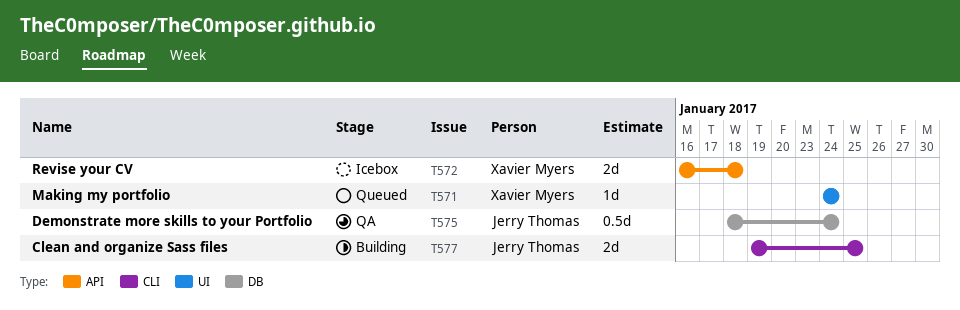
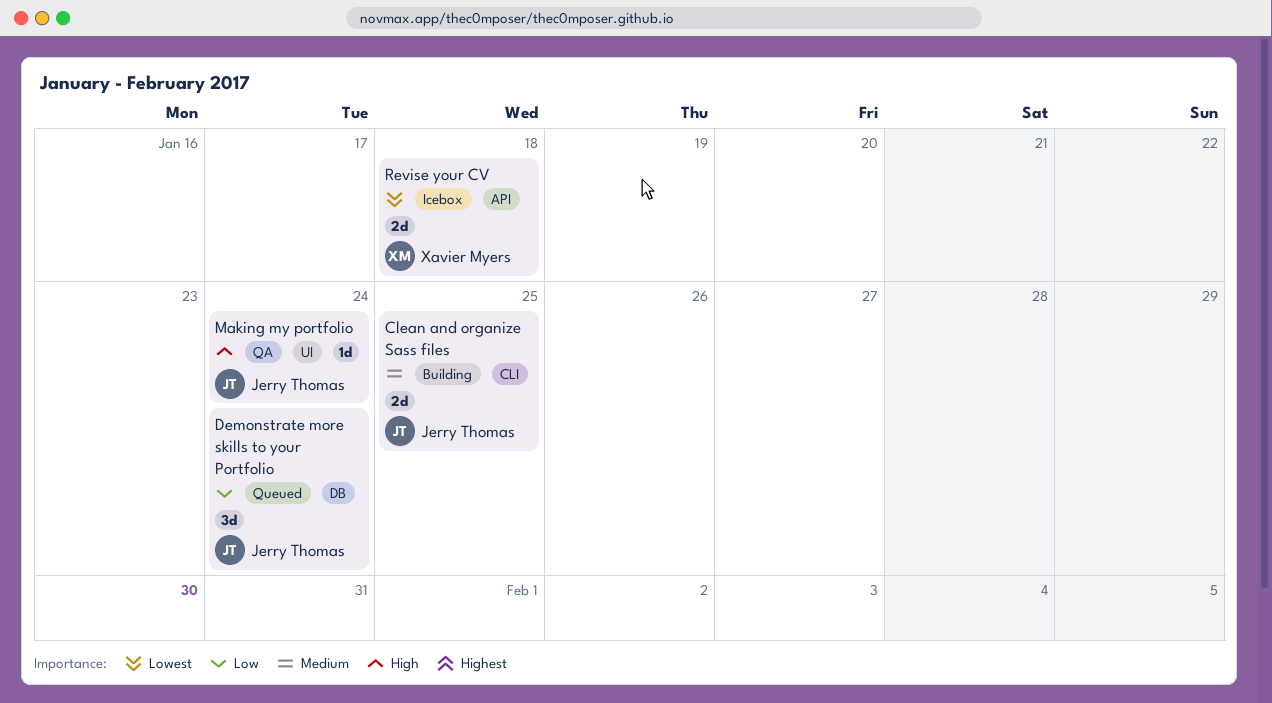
Demonstrate more skills to your Portfolio, status: QA -> Queued
Demonstrate more skills to your Portfolio, estimate: 0.5d -> 3d
Making my portfolio, status: Queued -> QA
Making my portfolio, owner: Xavier Myers -> Jerry Thomas

